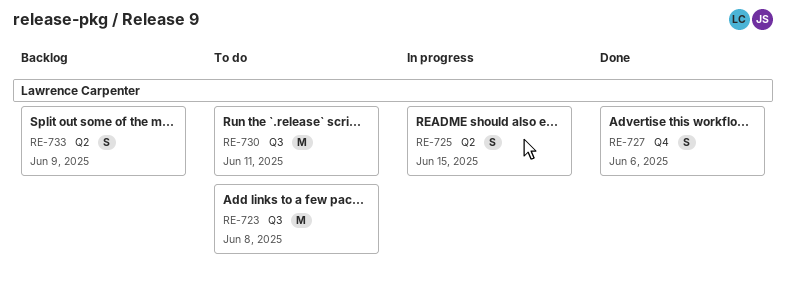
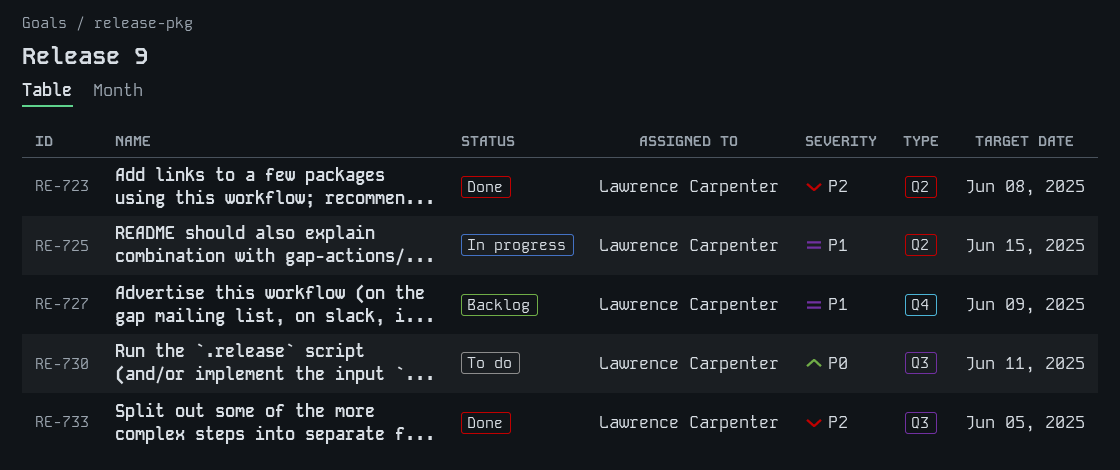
RE-723, status: To do -> Done
RE-723, label: Q3 -> Q2
RE-727, status: Done -> Backlog
RE-727, due: Jun 6 -> Jun 9
RE-733, status: Backlog -> Done
RE-733, label: Q2 -> Q3
RE-733, due: Jun 9 -> Jun 5

